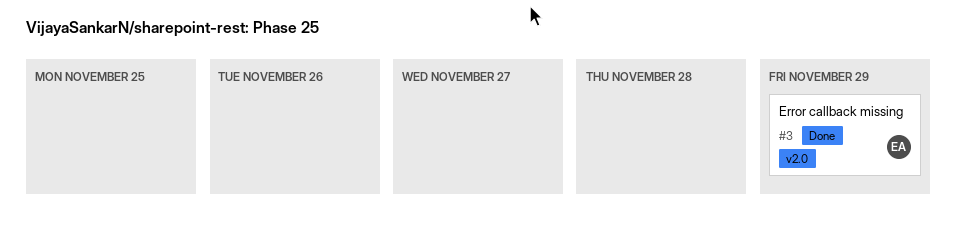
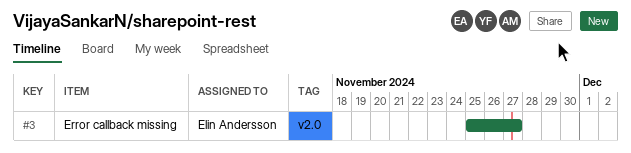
#3, due: Nov 29 -> Nov 27

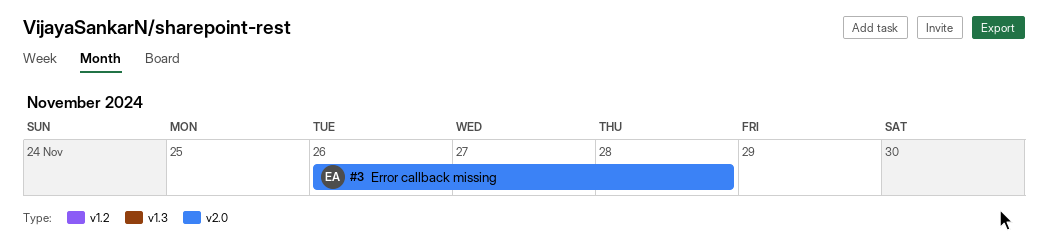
#3, start: Nov 25 -> Nov 26
#3, due: Nov 27 -> Nov 28

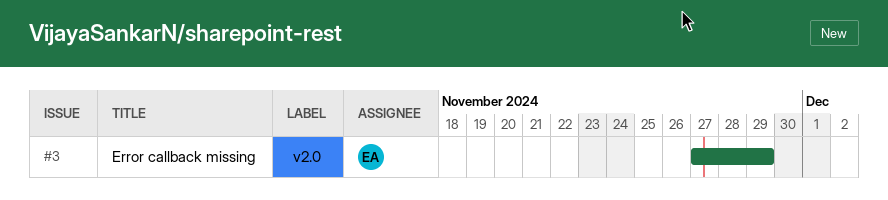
#3, start: Nov 26 -> Nov 27
#3, due: Nov 28 -> Nov 29

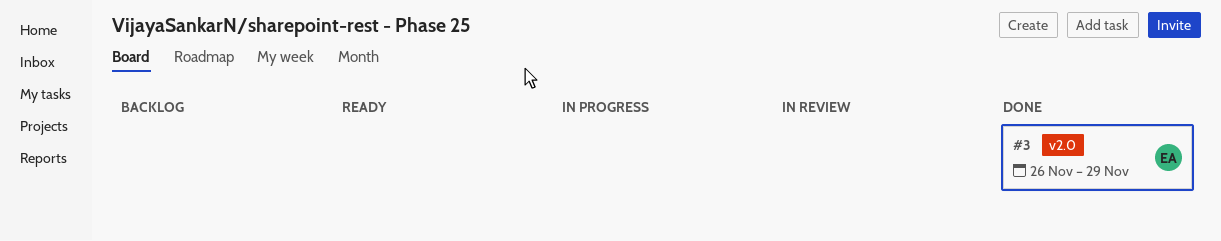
#3, start: Nov 27 -> Nov 26

